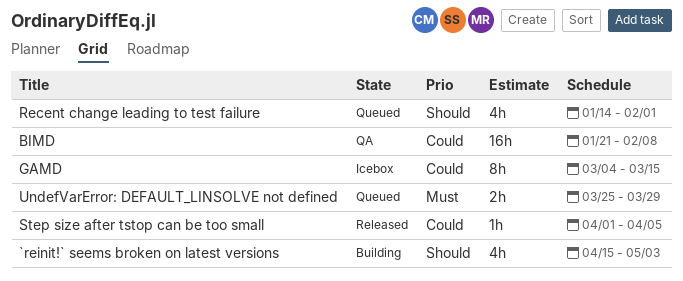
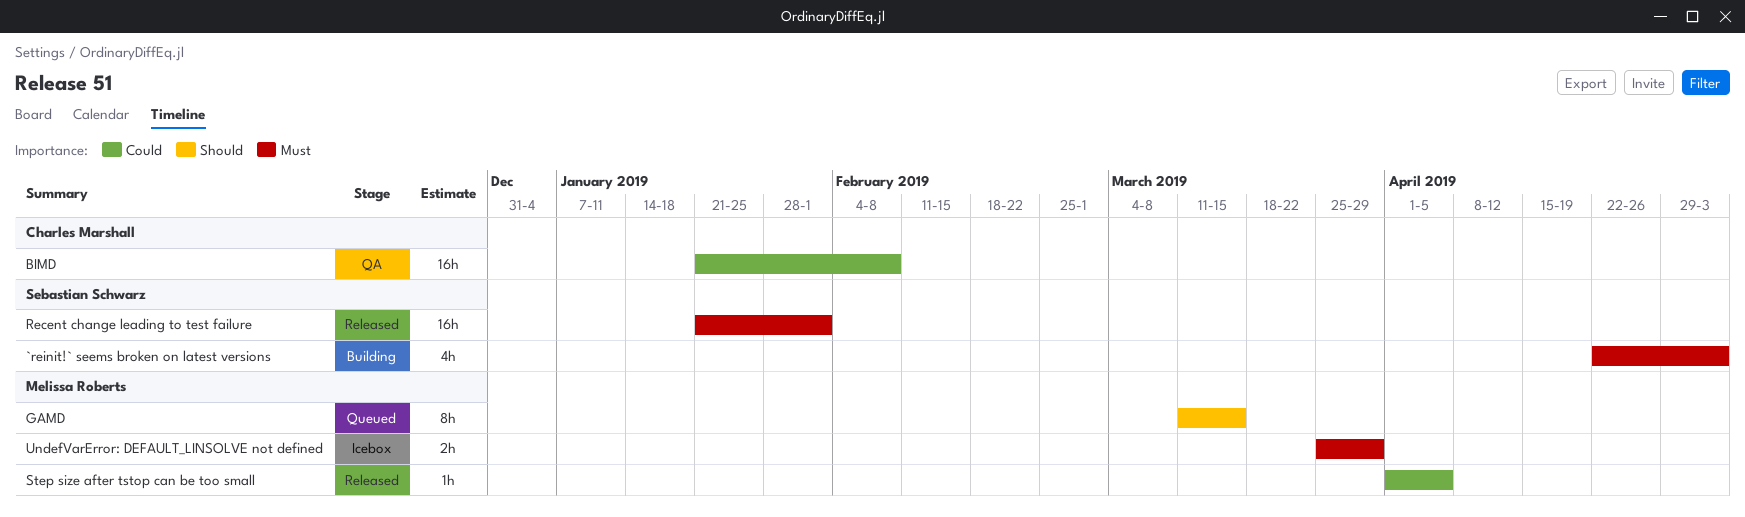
`reinit!` seems broken on latest versions, priority: Should -> Must
`reinit!` seems broken on latest versions, start: Apr 15 -> Apr 22
GAMD, status: Icebox -> Queued
GAMD, priority: Could -> Should
GAMD, start: Mar 4 -> Mar 11
Recent change leading to test failure, status: Queued -> Released
Recent change leading to test failure, priority: Should -> Must
Recent change leading to test failure, estimate: 4h -> 16h
Recent change leading to test failure, start: Jan 14 -> Jan 21
UndefVarError: DEFAULT_LINSOLVE not defined, status: Queued -> Icebox

